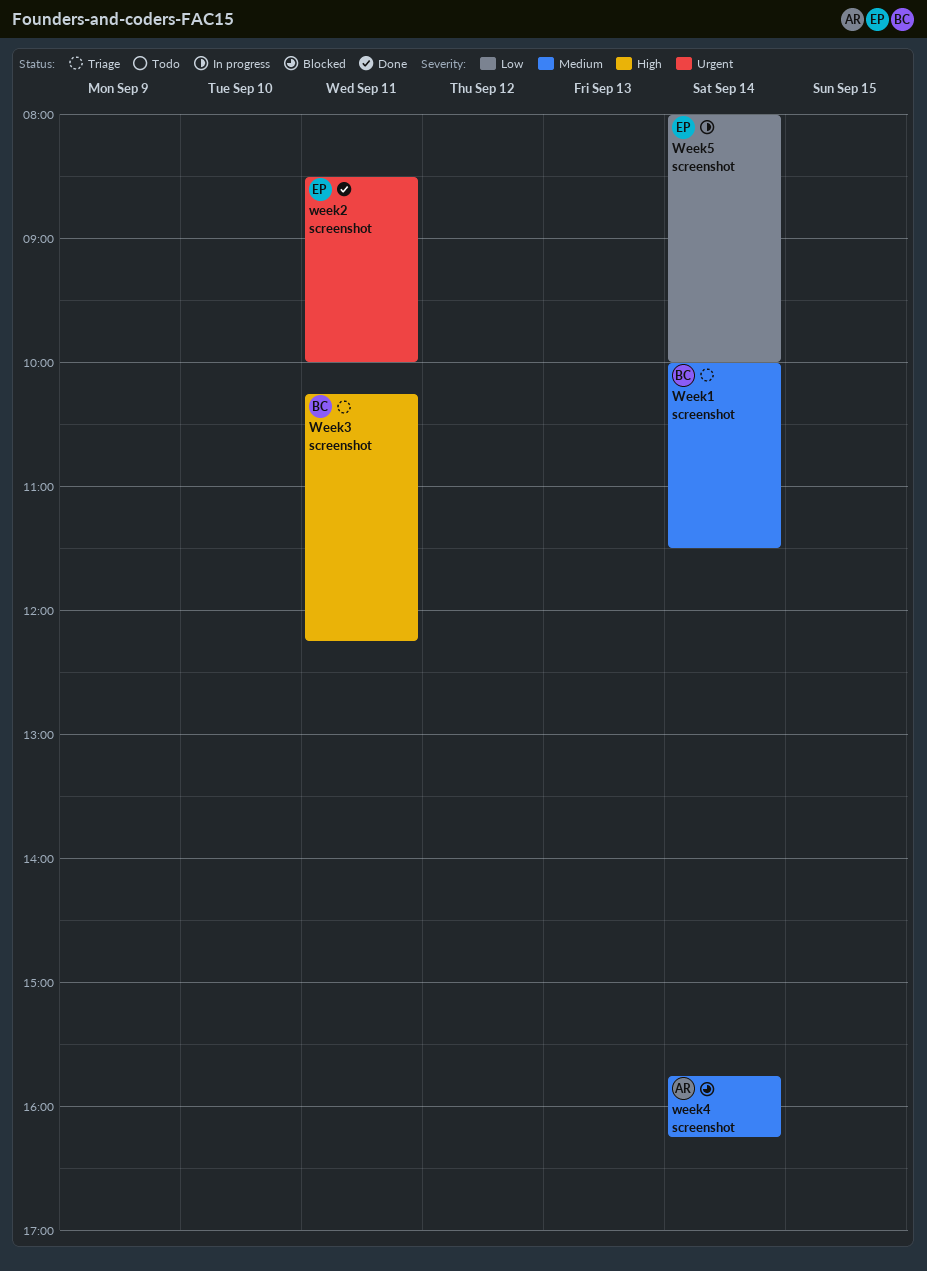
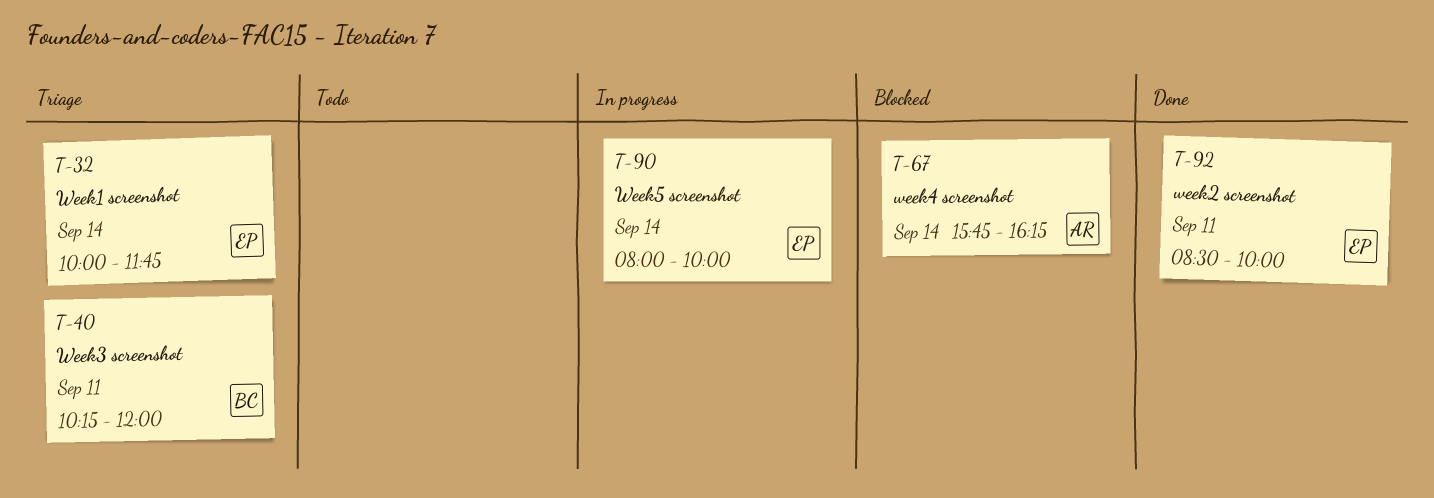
Week1 screenshot, owner: BC -> EP
Week1 screenshot, ends: 11:30 -> 11:45
Week3 screenshot, ends: 12:15 -> 12:00

